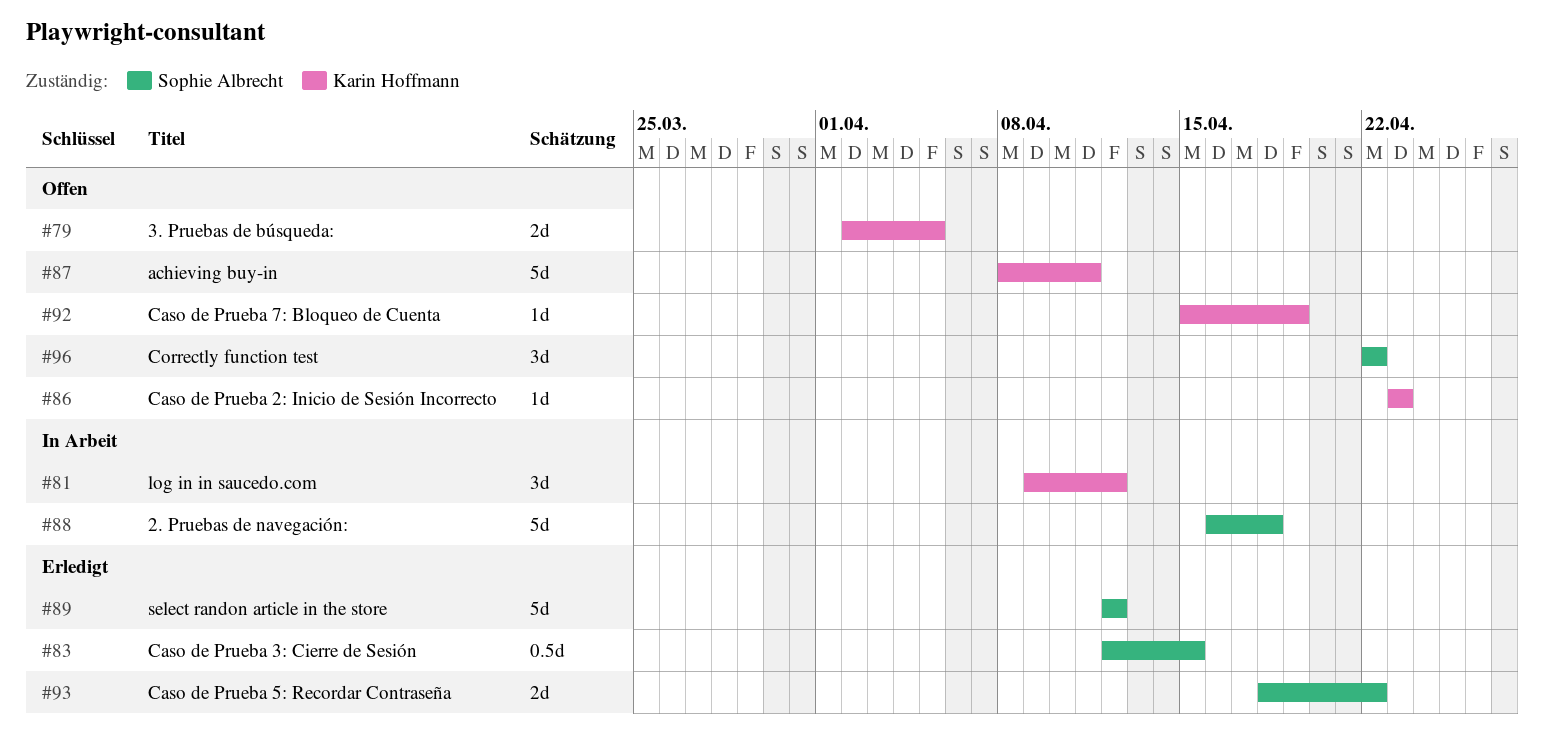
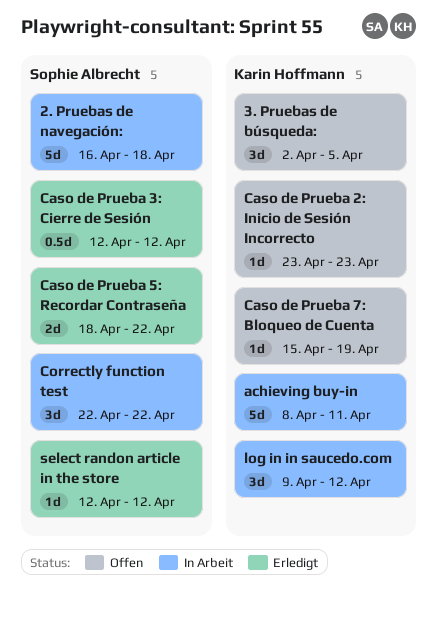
3. Pruebas de búsqueda:, estimate: 2d -> 3d
achieving buy-in, status: Offen -> In Arbeit
Caso de Prueba 3: Cierre de Sesión, due: Apr 15 -> Apr 12
Correctly function test, status: Offen -> In Arbeit
select randon article in the store, estimate: 5d -> 1d

